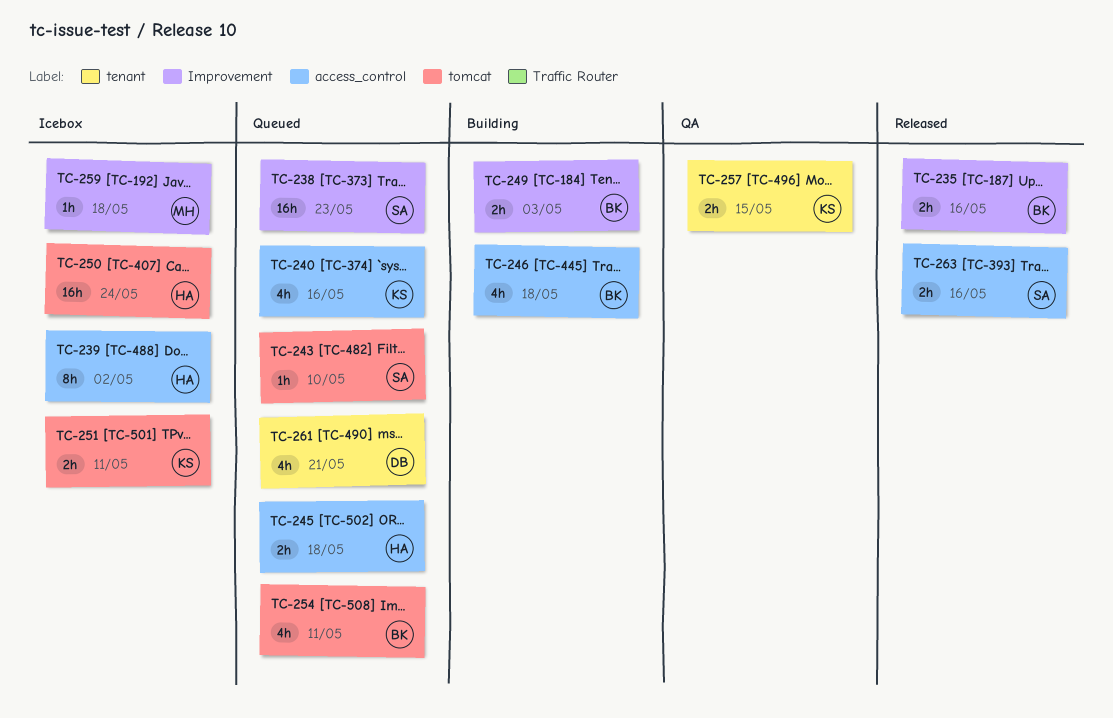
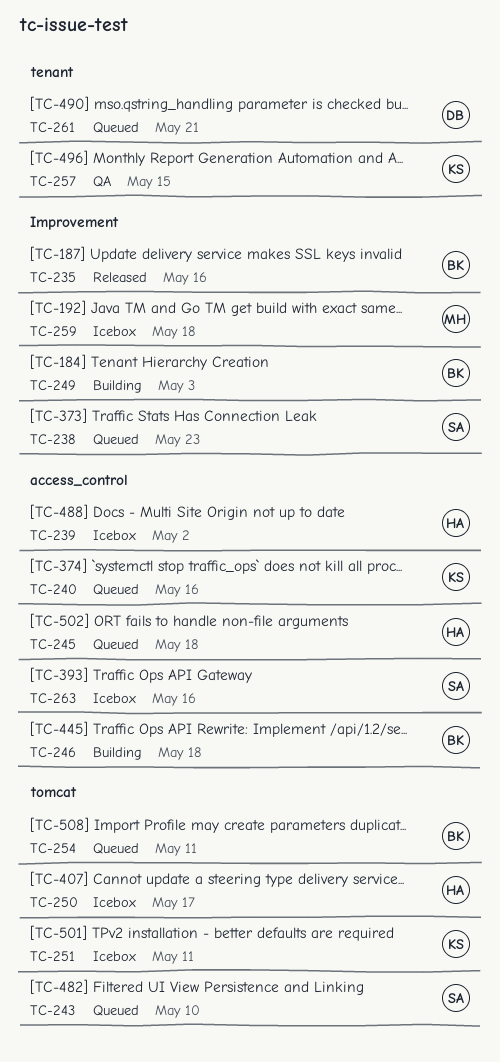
TC-250, due: May 24 -> May 17
TC-263, status: Released -> Icebox

